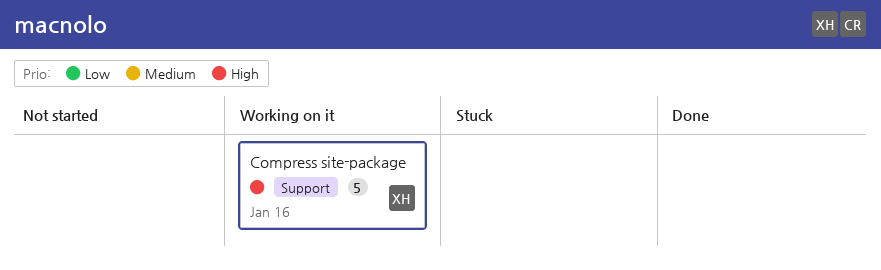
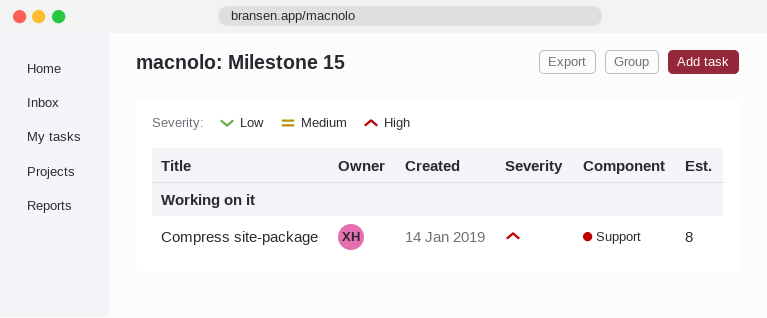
Compress site-package, estimate: 5 -> 8

